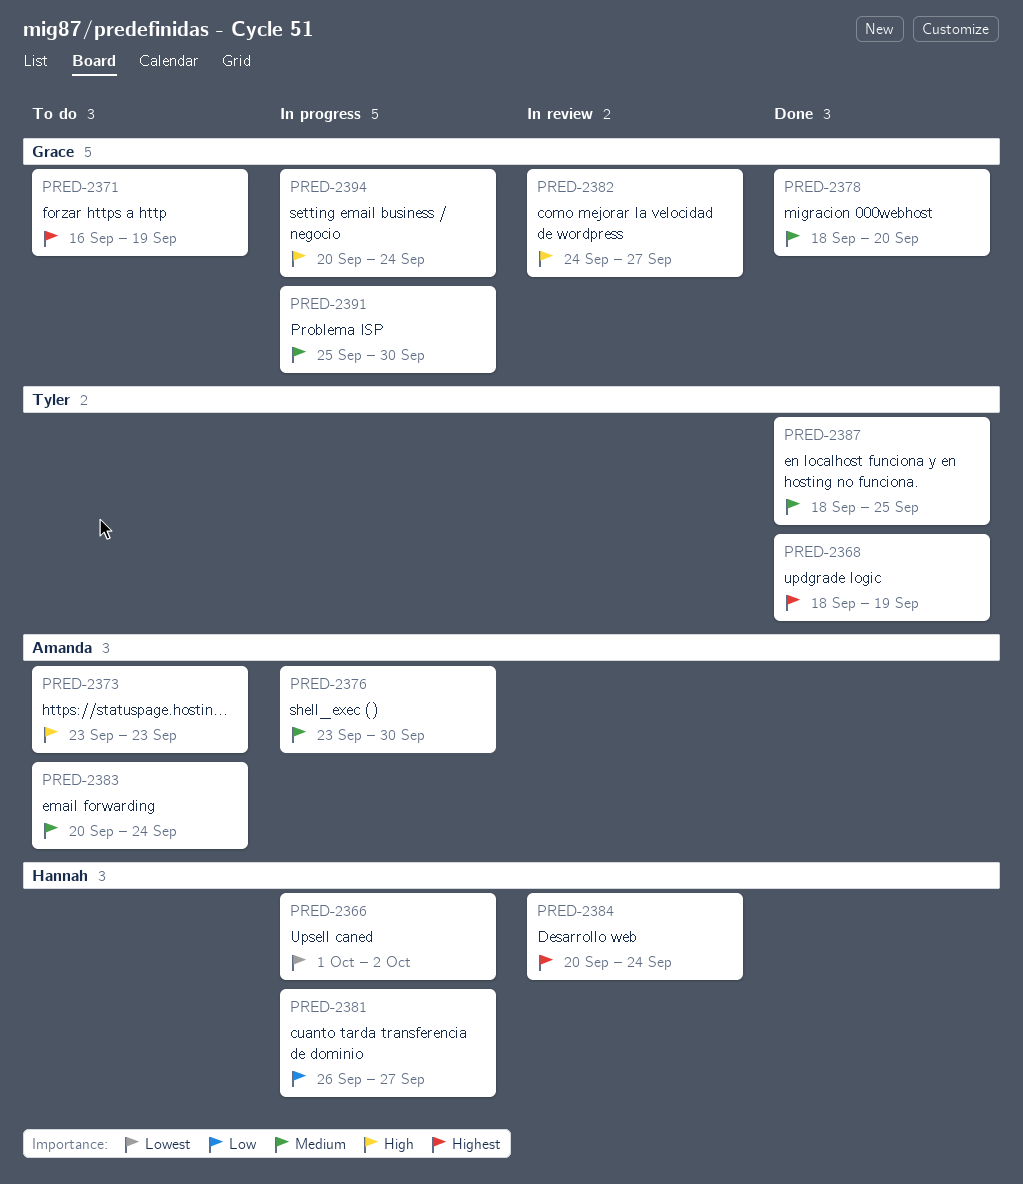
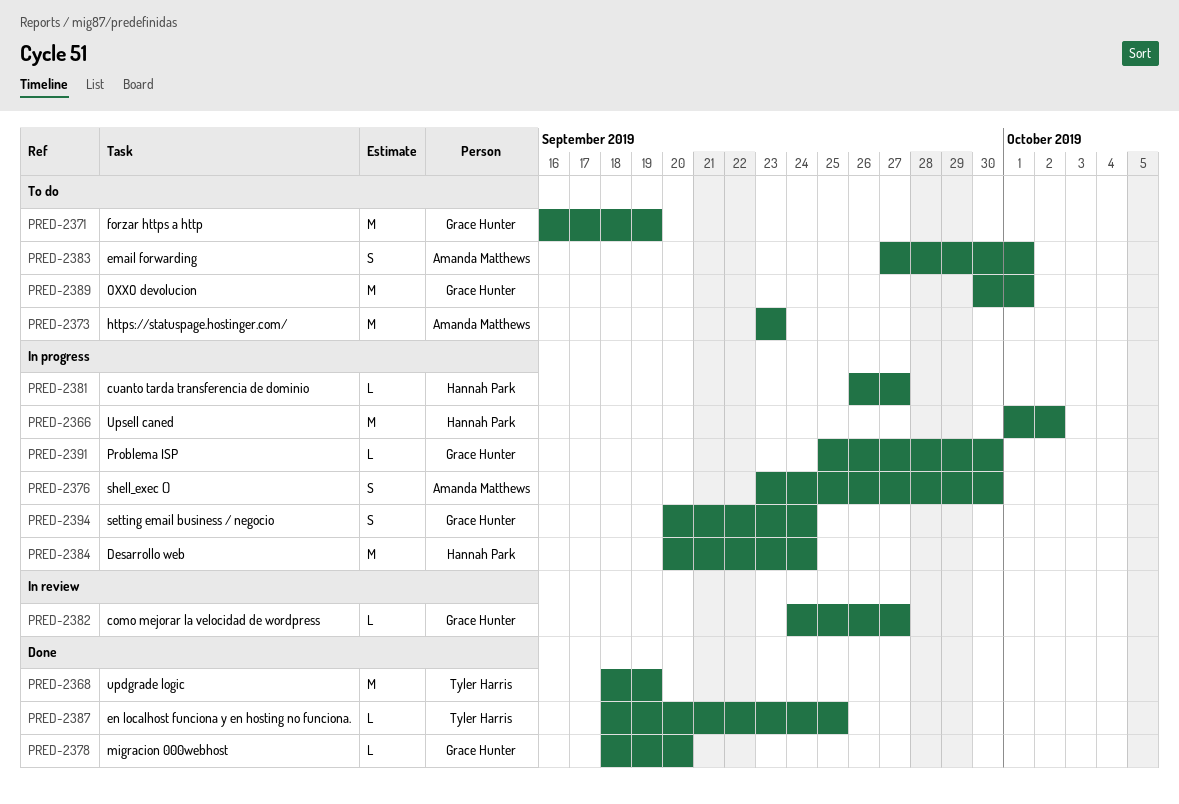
PRED-2383, start: Sep 20 -> Sep 27
PRED-2383, due: Sep 24 -> Oct 1
PRED-2384, status: In review -> In progress
PRED-2389: none -> present

